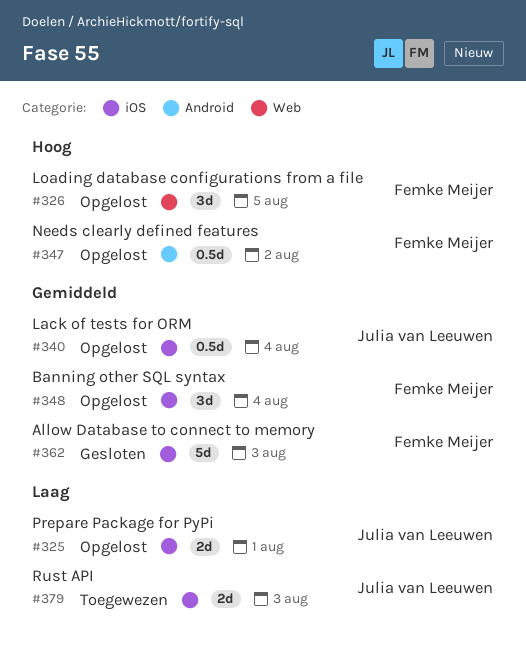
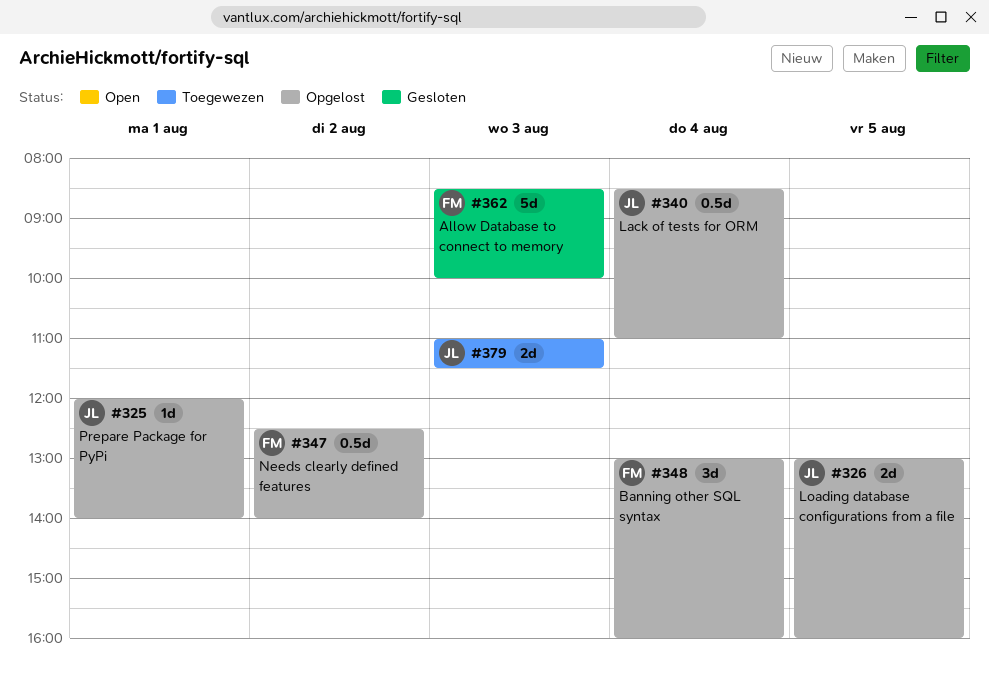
#325, estimate: 2d -> 1d
#326, owner: Femke Meijer -> Julia van Leeuwen
#326, estimate: 3d -> 2d

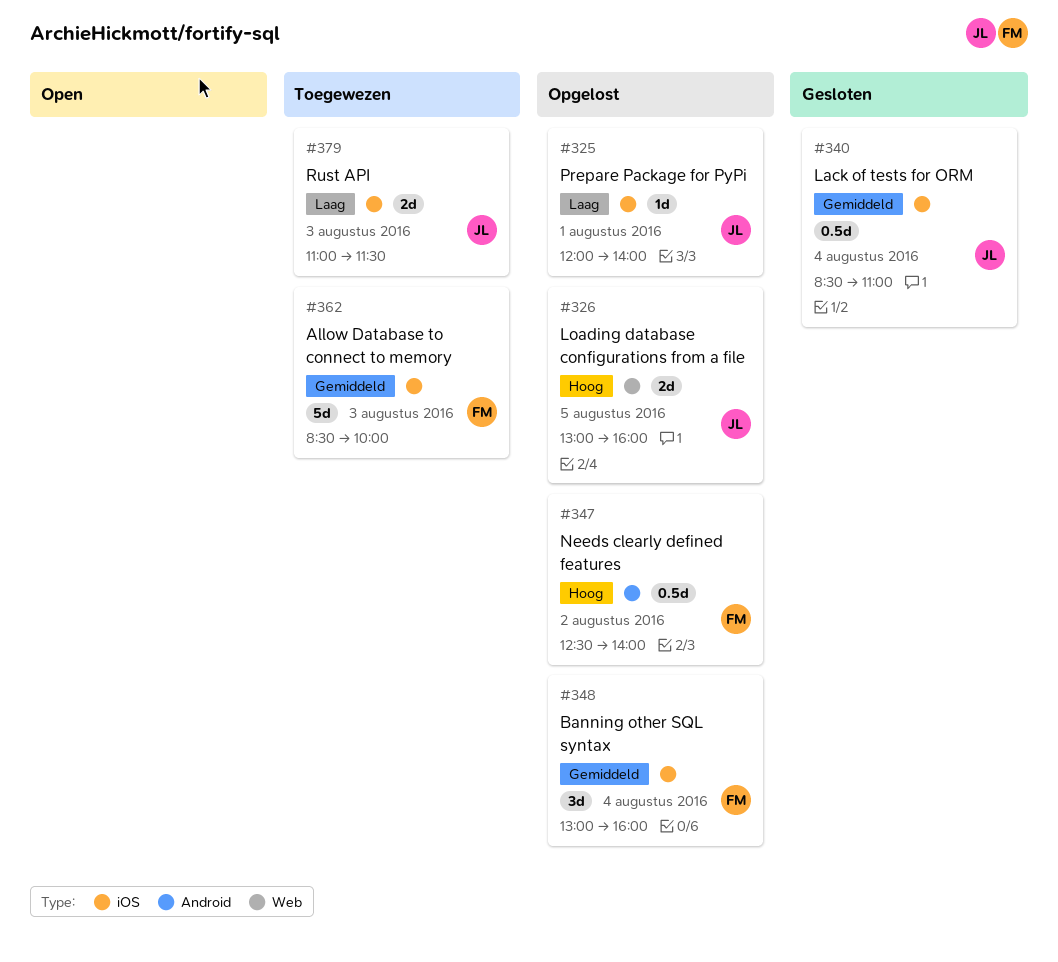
#340, status: Opgelost -> Gesloten
#362, status: Gesloten -> Toegewezen

